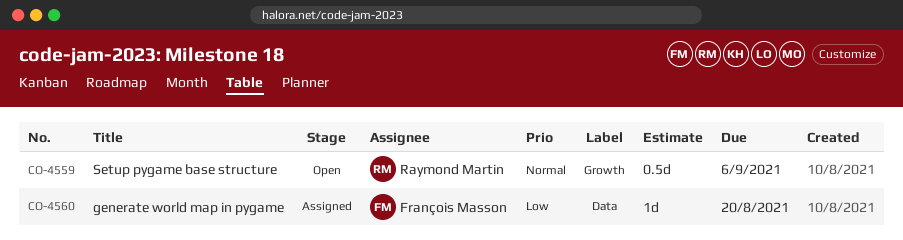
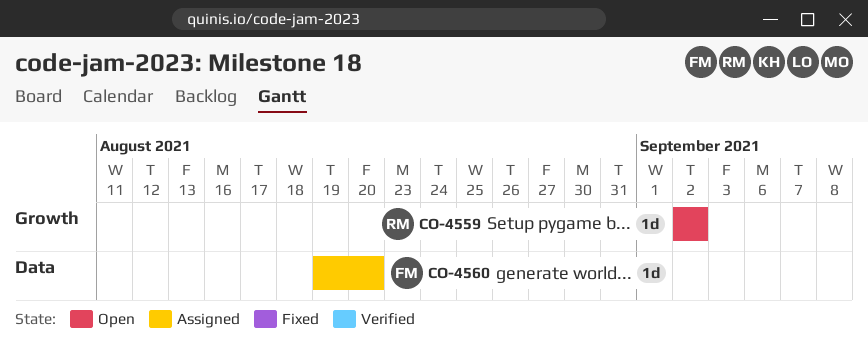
CO-4559, estimate: 0.5d -> 1d
CO-4559, due: Sep 6 -> Sep 2

